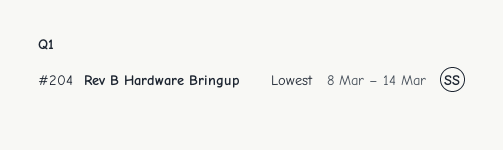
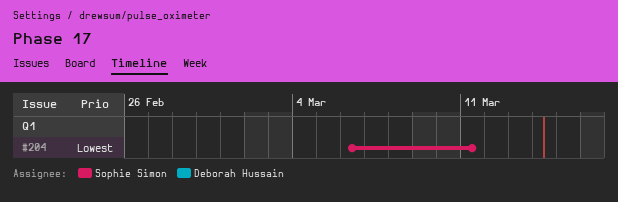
#204, start: Mar 8 -> Mar 6
#204, due: Mar 14 -> Mar 11

